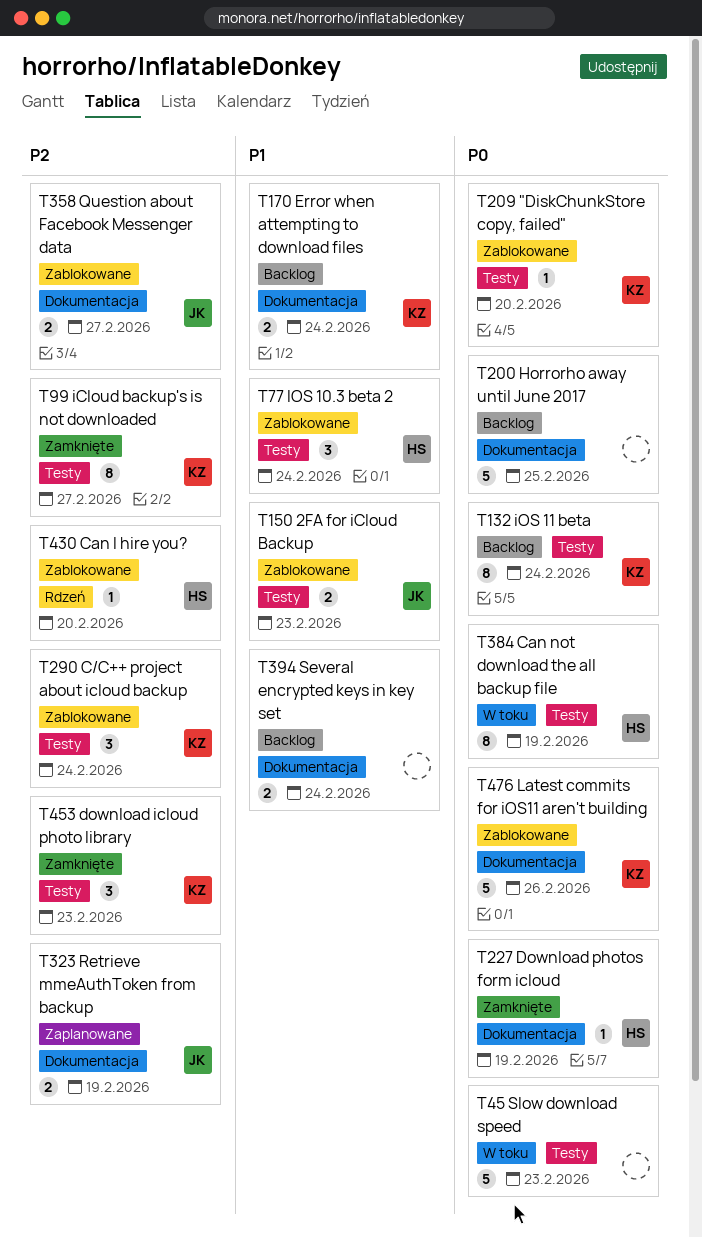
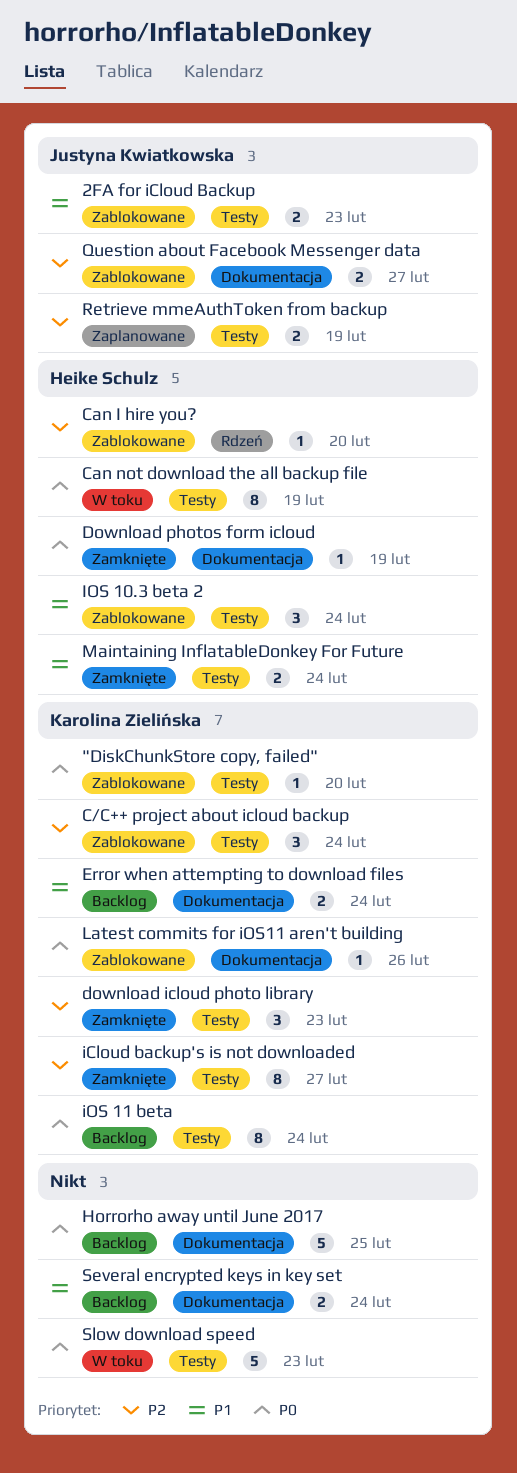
Latest commits for iOS11 aren't building, estimate: 5 -> 1
Maintaining InflatableDonkey For Future: none -> present
Retrieve mmeAuthToken from backup, label: Dokumentacja -> Testy

